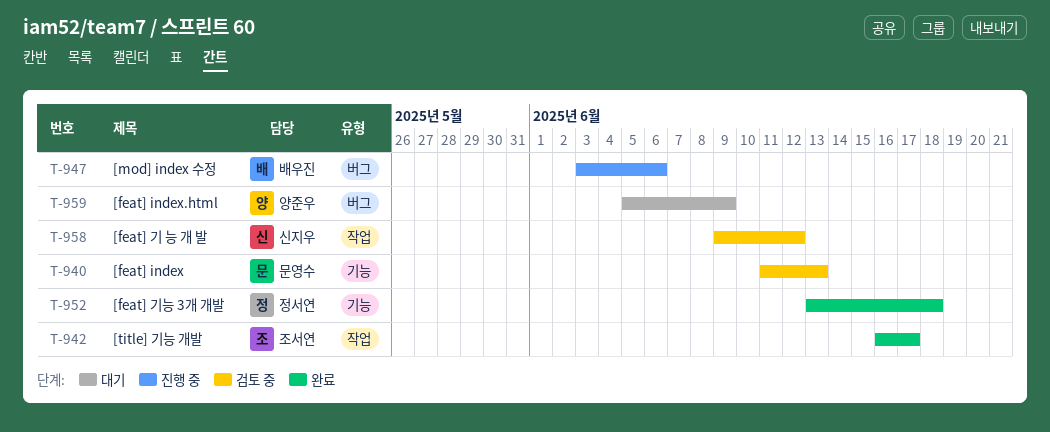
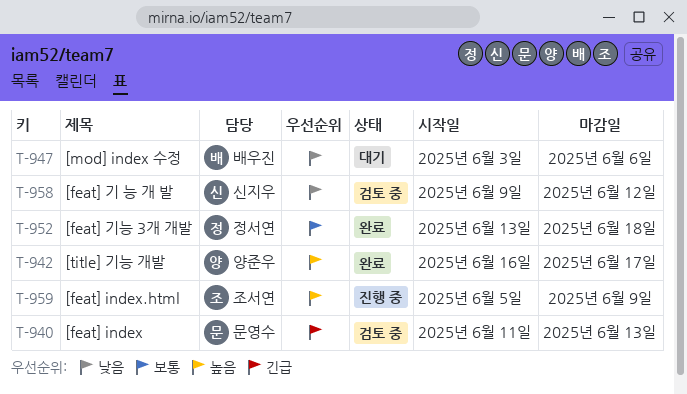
T-942, owner: 조서연 -> 양준우
T-947, status: 진행 중 -> 대기
T-959, status: 대기 -> 진행 중
T-959, owner: 양준우 -> 조서연

